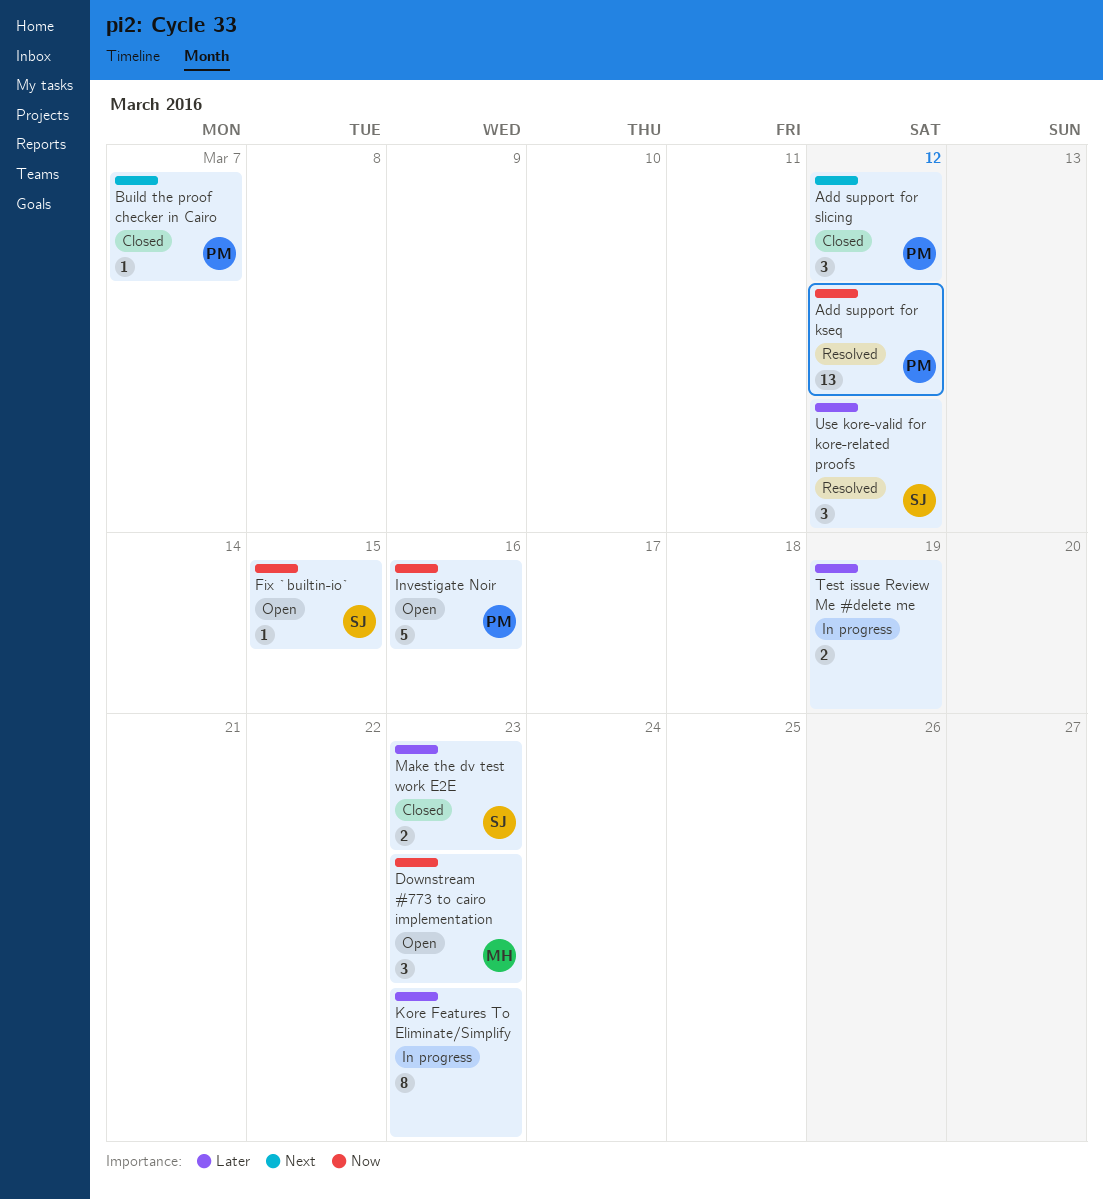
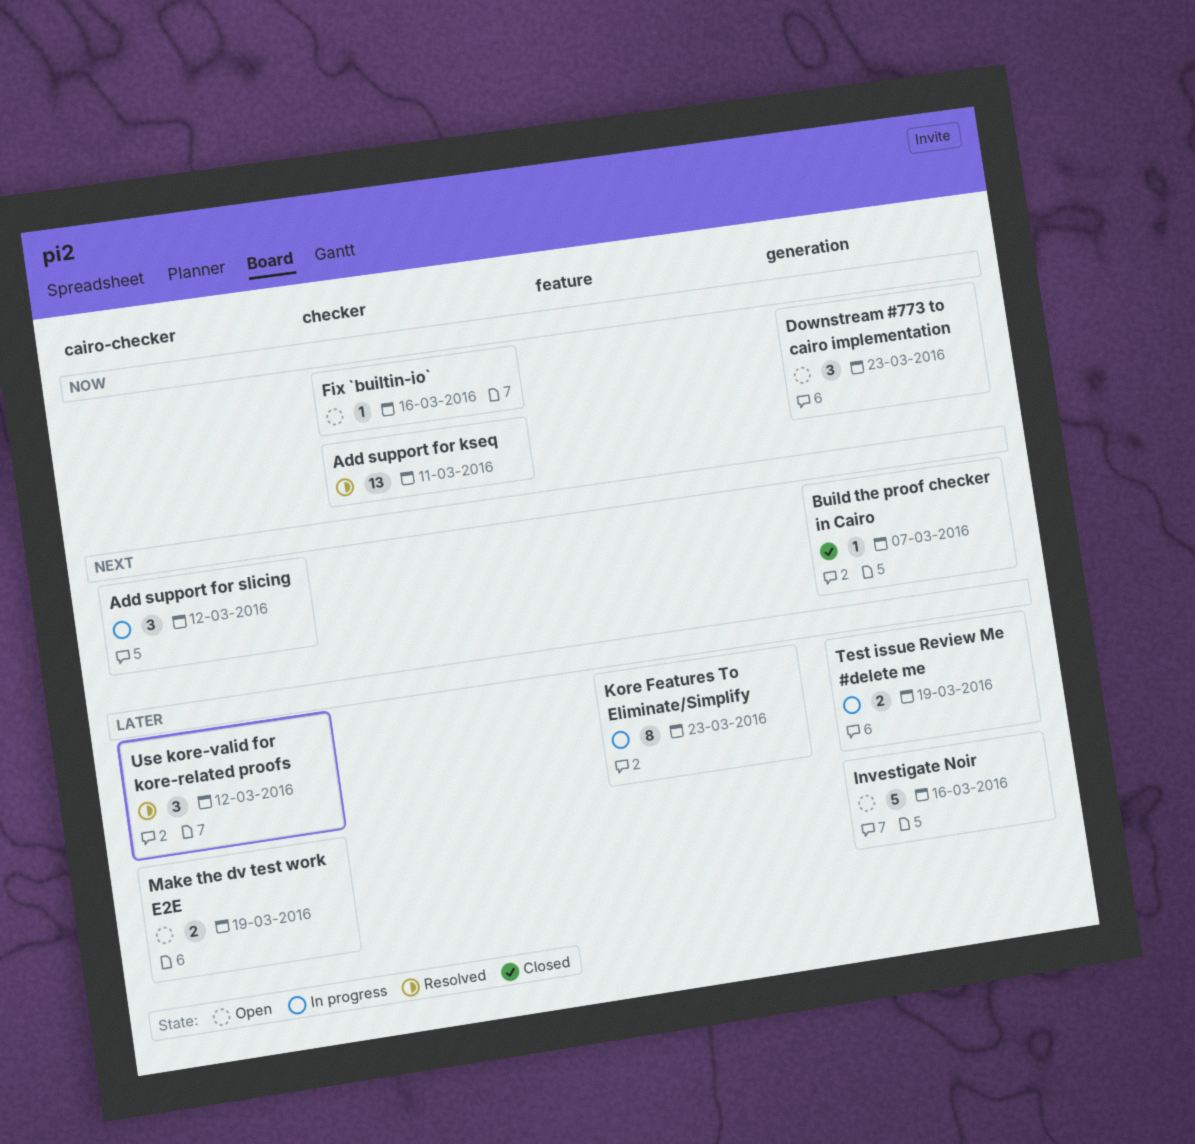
Add support for kseq, due: Mar 12 -> Mar 11
Add support for slicing, status: Closed -> In progress
Fix `builtin-io`, due: Mar 15 -> Mar 16
Investigate Noir, priority: Now -> Later
Make the dv test work E2E, status: Closed -> Open
Make the dv test work E2E, due: Mar 23 -> Mar 19

